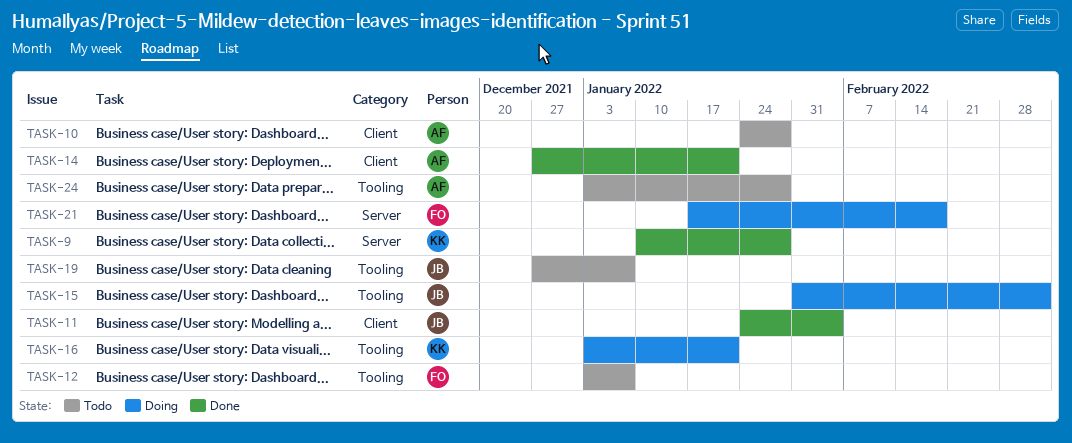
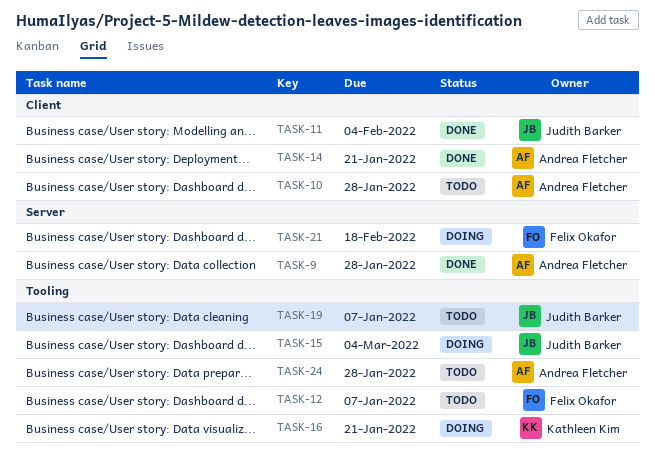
TASK-9, owner: Kathleen Kim -> Andrea Fletcher

